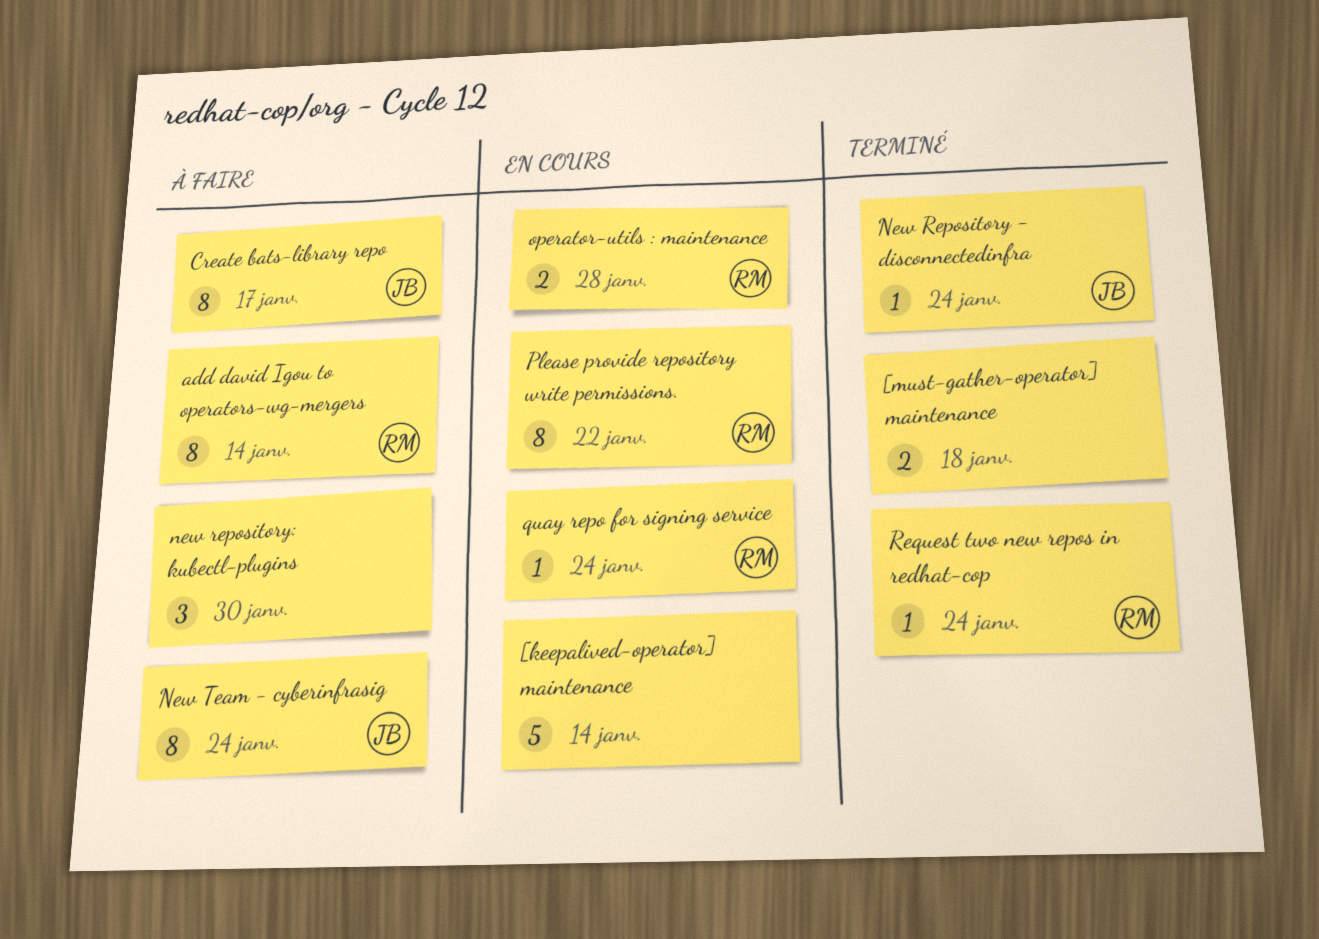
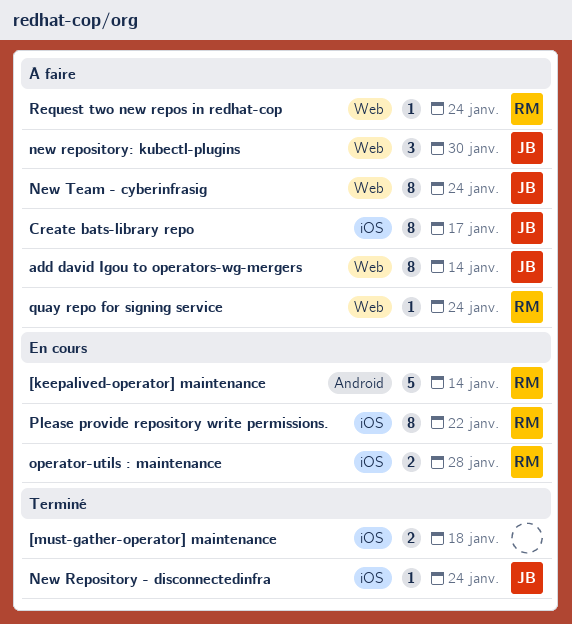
[keepalived-operator] maintenance, owner: none -> RM
add david Igou to operators-wg-mergers, owner: RM -> JB
new repository: kubectl-plugins, owner: none -> JB
quay repo for signing service, status: En cours -> À faire
Request two new repos in redhat-cop, status: Terminé -> À faire

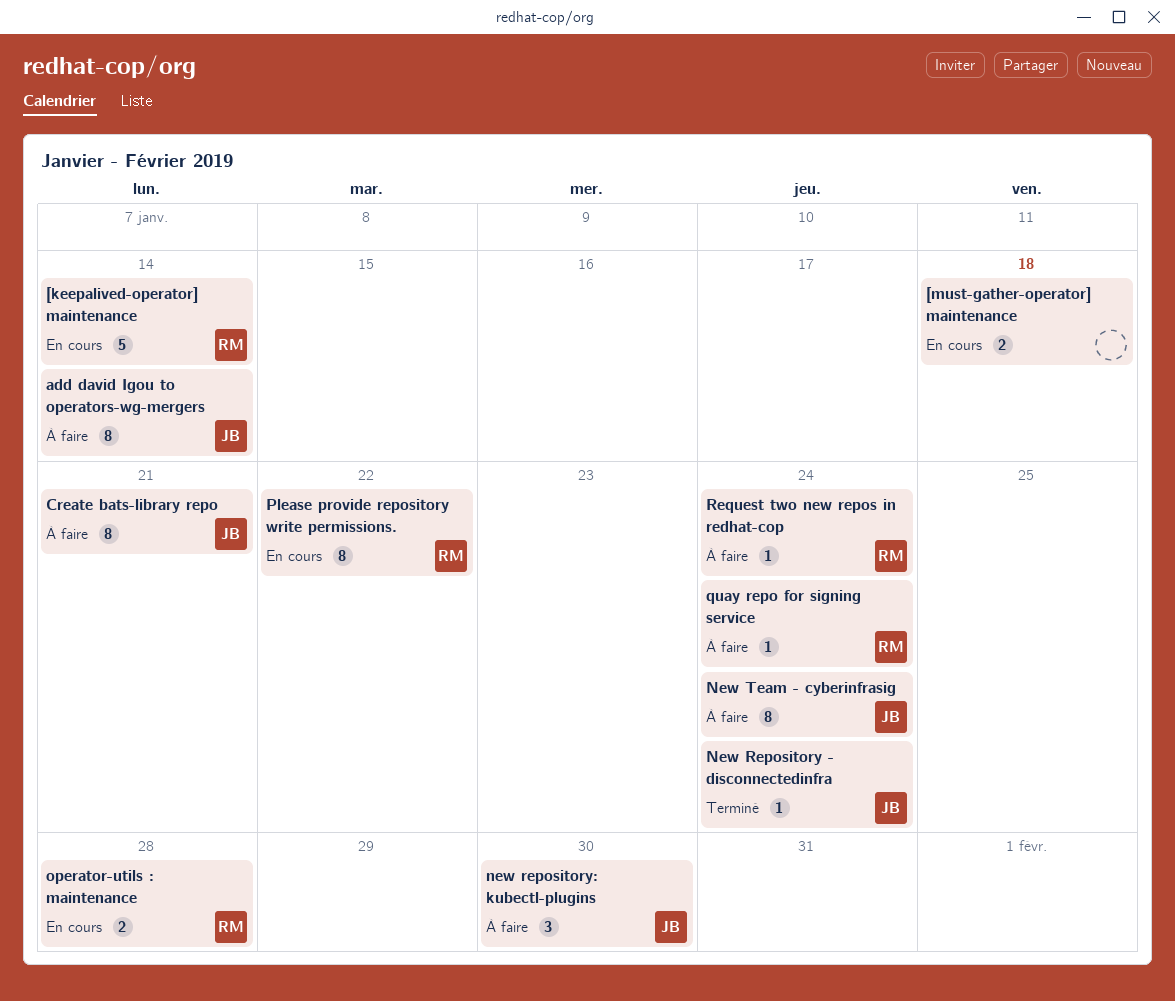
[must-gather-operator] maintenance, status: Terminé -> En cours
Create bats-library repo, due: Jan 17 -> Jan 21

